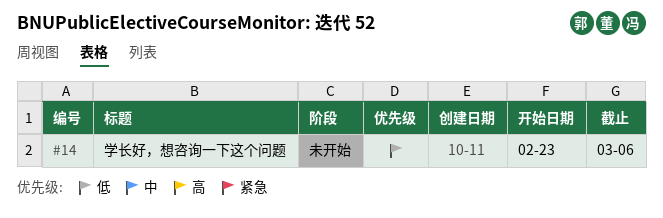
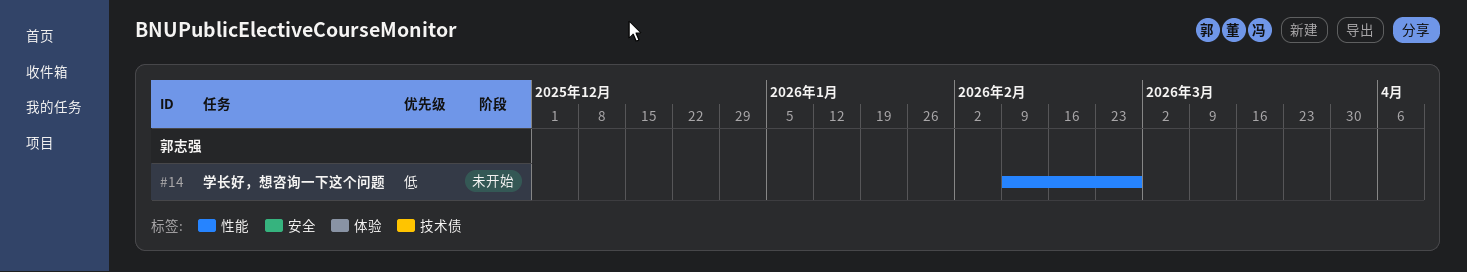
#14, start: Feb 23 -> Feb 9
#14, due: Mar 6 -> Feb 27

